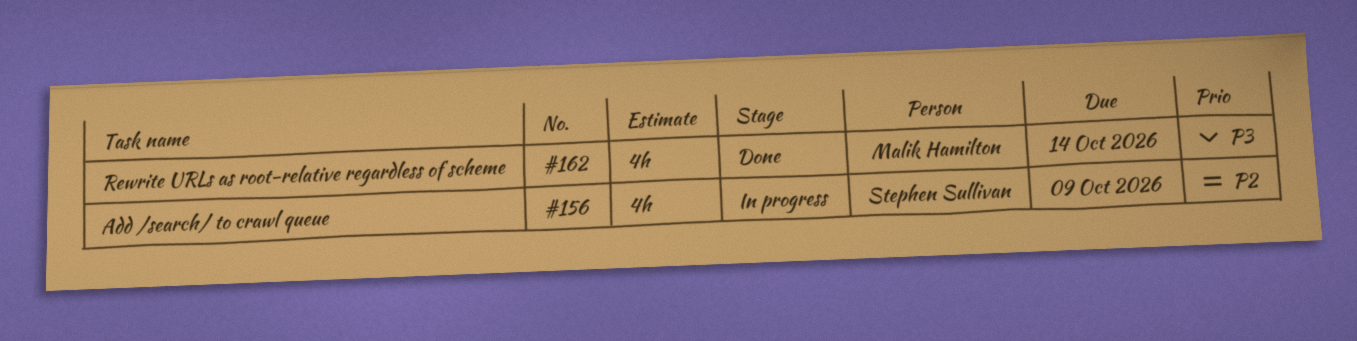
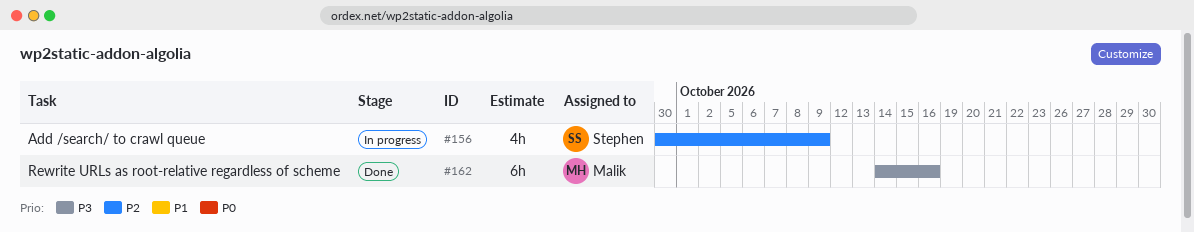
#162, estimate: 4h -> 6h
#162, due: Oct 14 -> Oct 16

